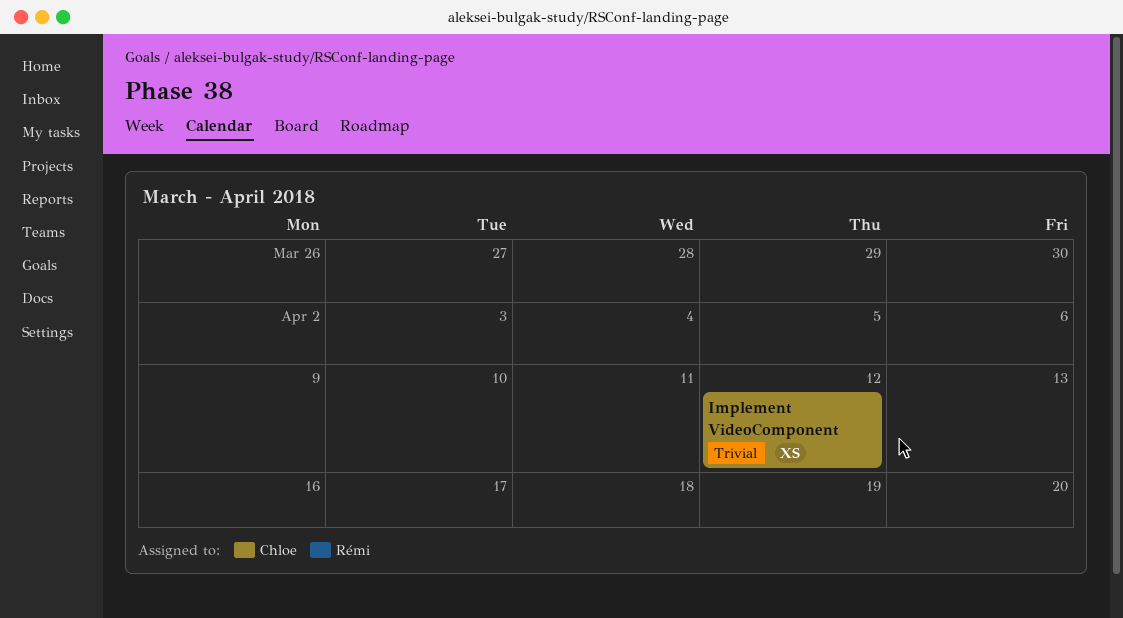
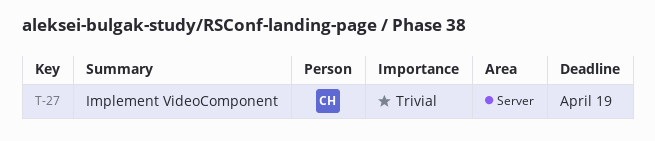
Implement VideoComponent, due: Apr 12 -> Apr 19

